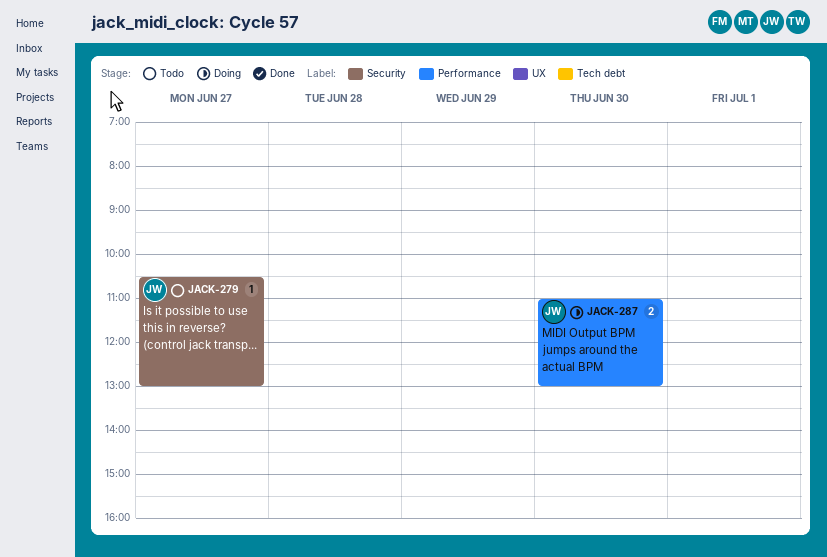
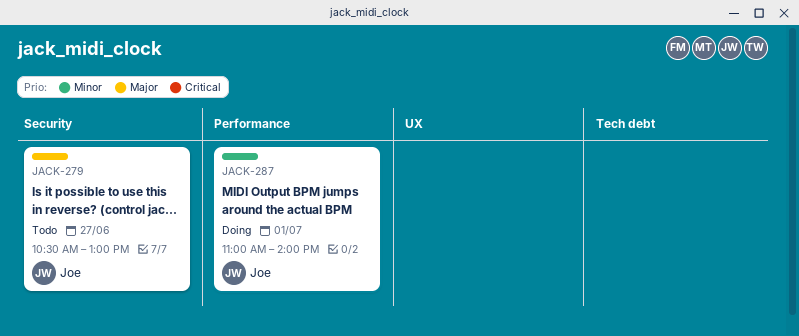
JACK-287, day: Jun 30 -> Jul 1
JACK-287, ends: 13:00 -> 14:00

